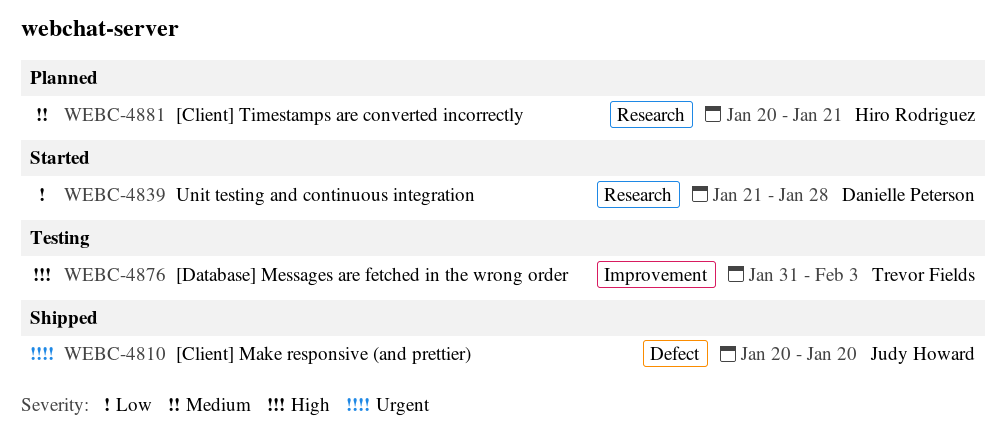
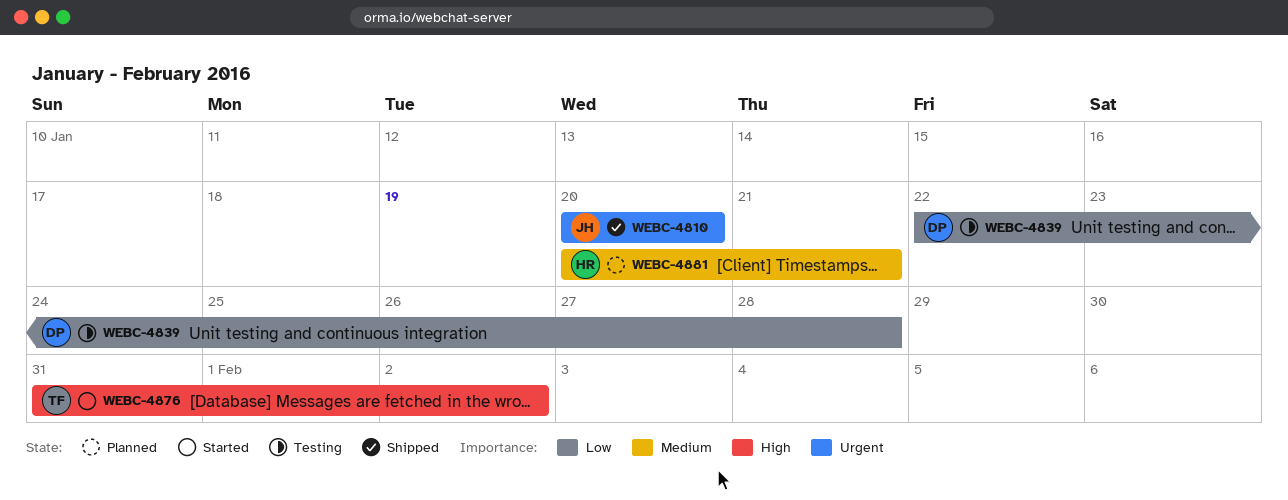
WEBC-4839, status: Started -> Testing
WEBC-4839, start: Jan 21 -> Jan 22
WEBC-4876, status: Testing -> Started
WEBC-4876, due: Feb 3 -> Feb 2

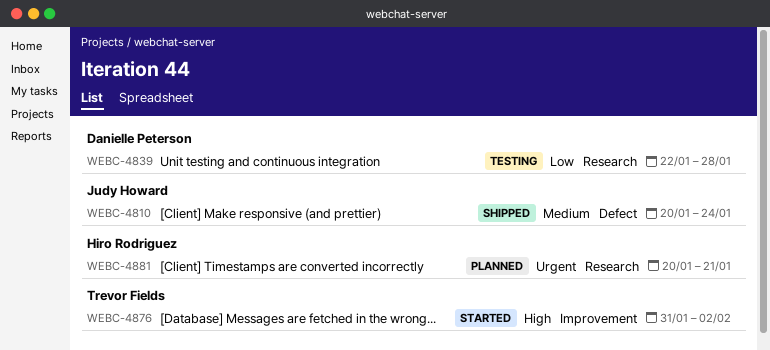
WEBC-4810, priority: Urgent -> Medium
WEBC-4810, due: Jan 20 -> Jan 24
WEBC-4881, priority: Medium -> Urgent

